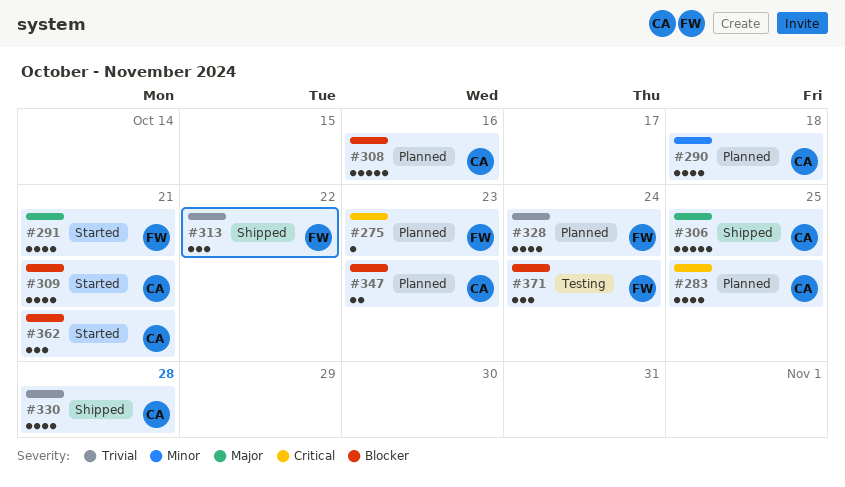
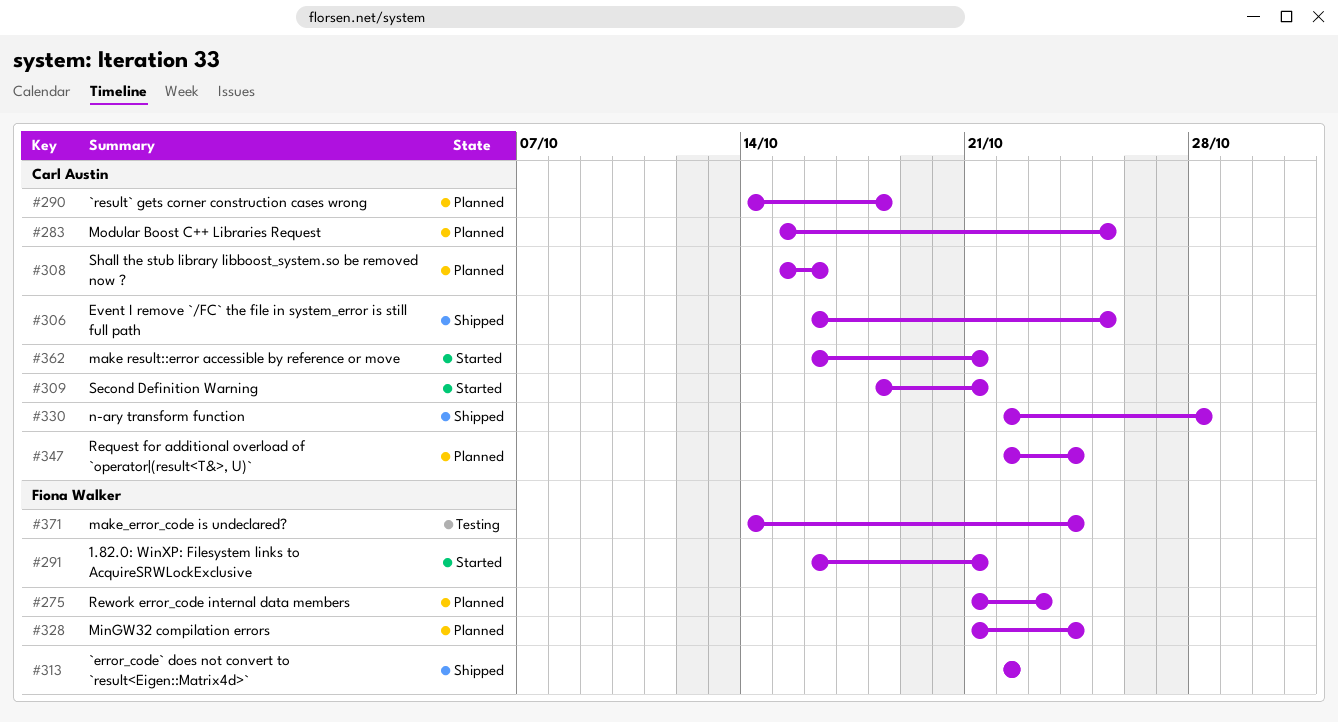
#347, due: Oct 23 -> Oct 24

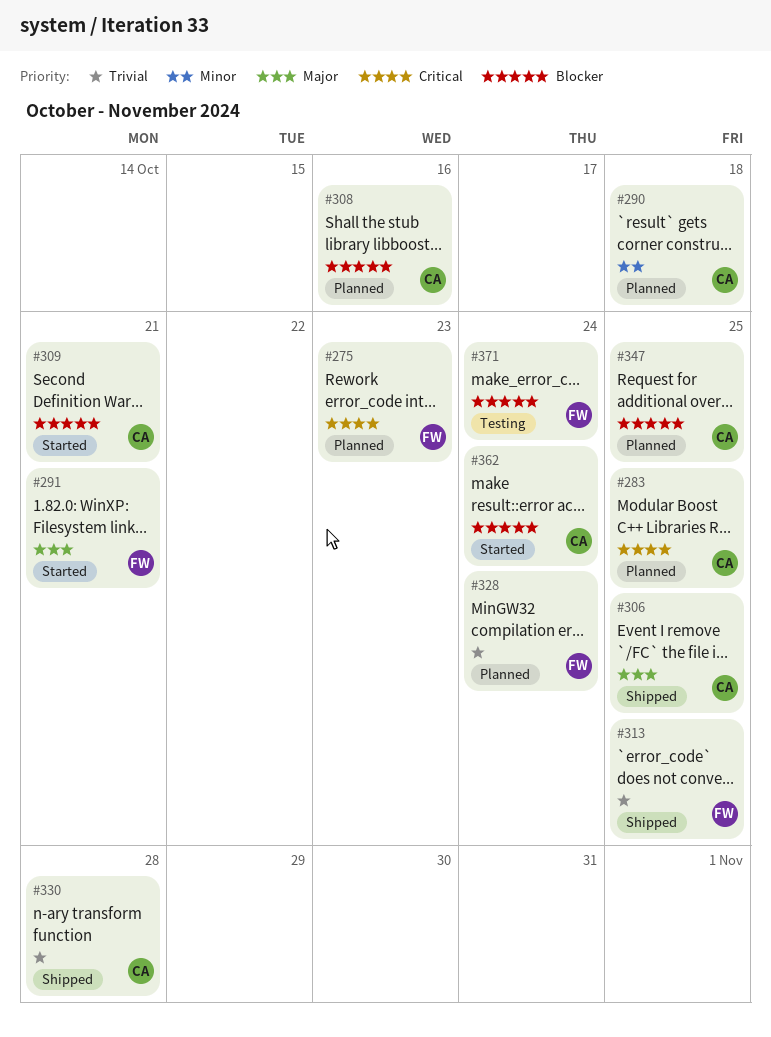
#313, due: Oct 22 -> Oct 25
#347, due: Oct 24 -> Oct 25
#362, due: Oct 21 -> Oct 24

